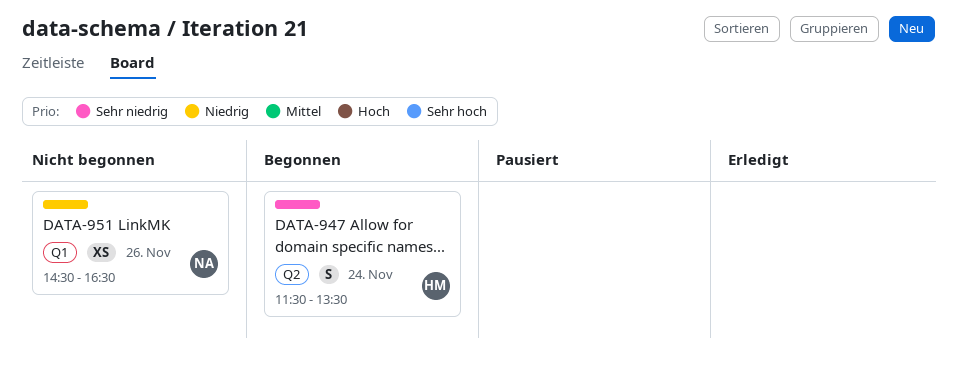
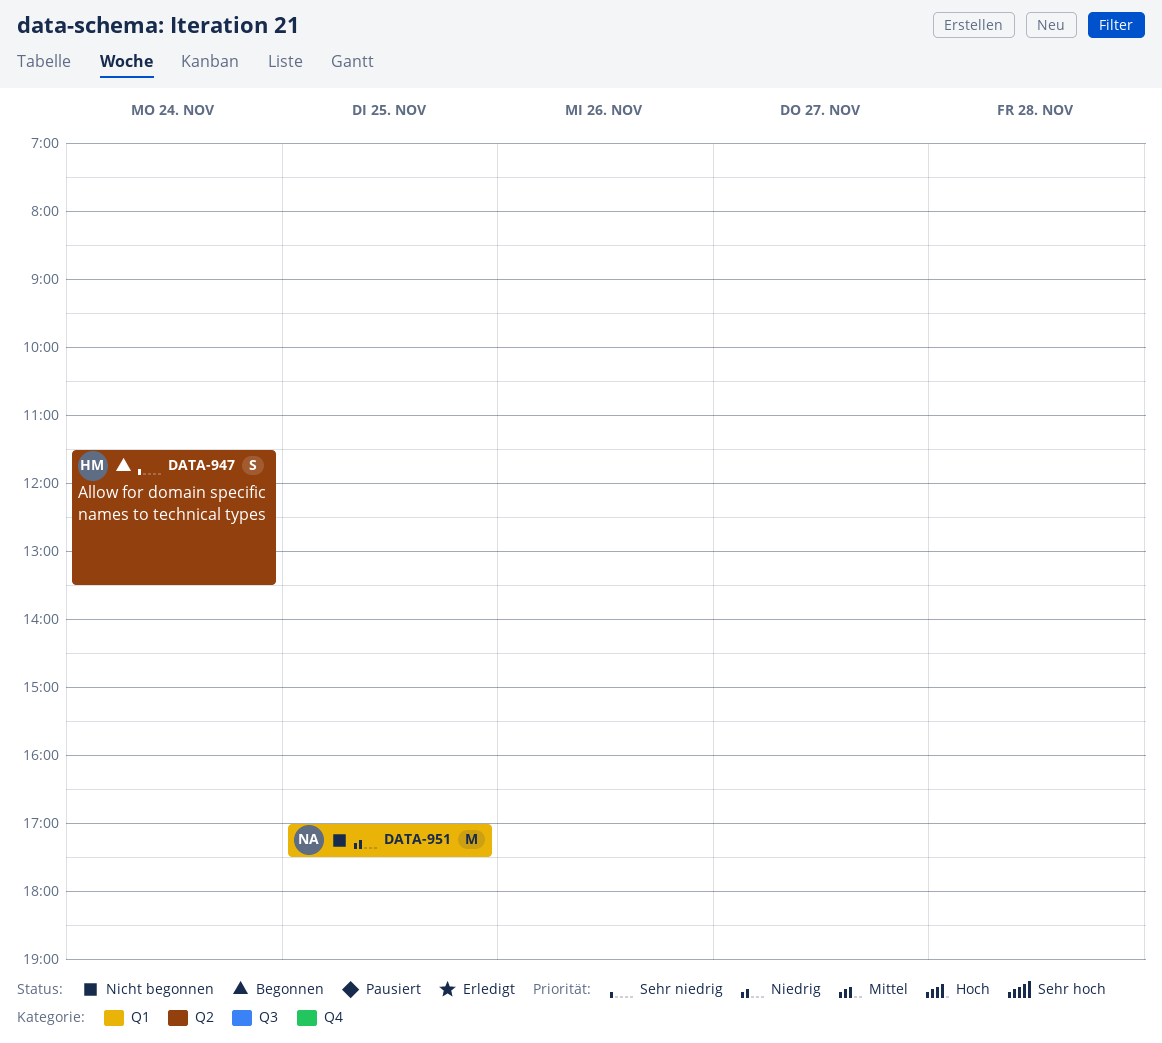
DATA-951, estimate: XS -> M
DATA-951, day: Nov 26 -> Nov 25
DATA-951, begins: 14:30 -> 17:00
DATA-951, ends: 16:30 -> 17:30

